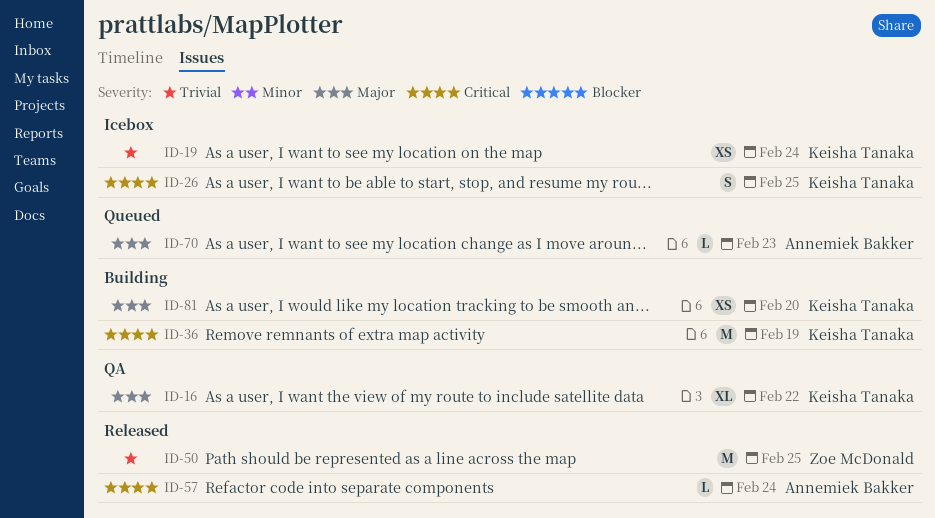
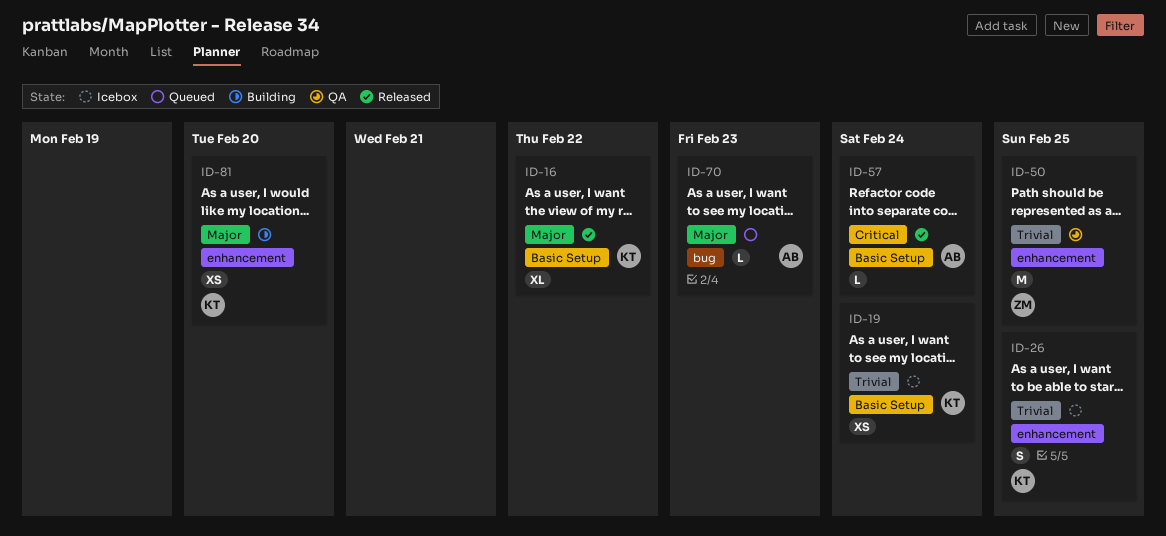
ID-16, status: QA -> Released
ID-26, priority: Critical -> Trivial
ID-36: present -> none
ID-50, status: Released -> QA

